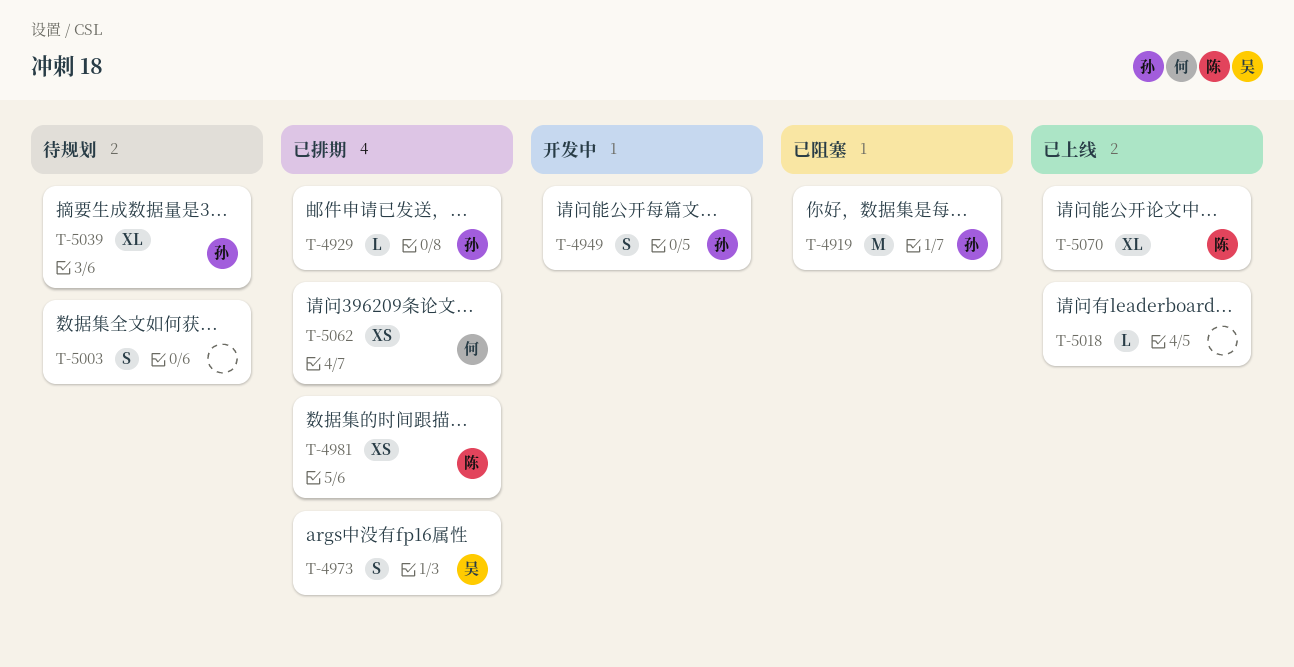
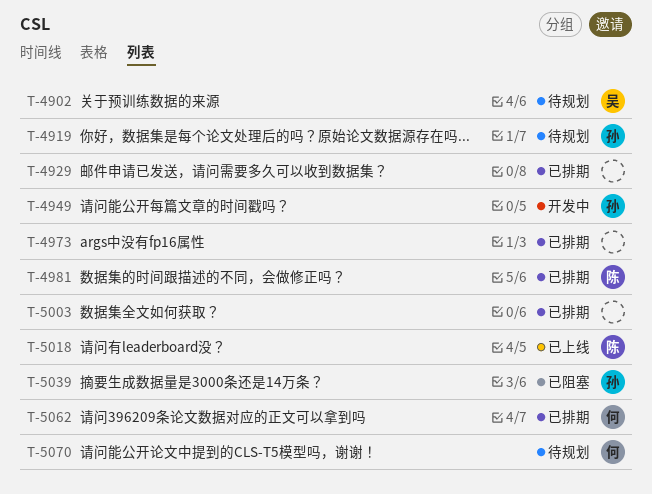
T-4902: none -> present
T-4919, status: 已阻塞 -> 待规划
T-4929, owner: 孙 -> none
T-4973, owner: 吴 -> none
T-5003, status: 待规划 -> 已排期
T-5018, owner: none -> 陈
T-5039, status: 待规划 -> 已阻塞
T-5070, status: 已上线 -> 待规划
T-5070, owner: 陈 -> 何

